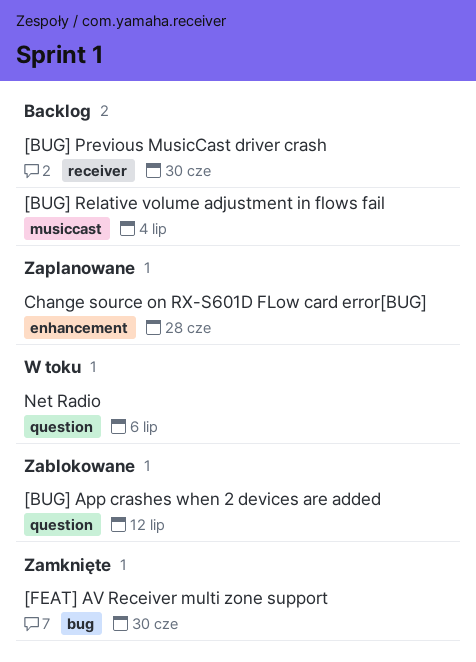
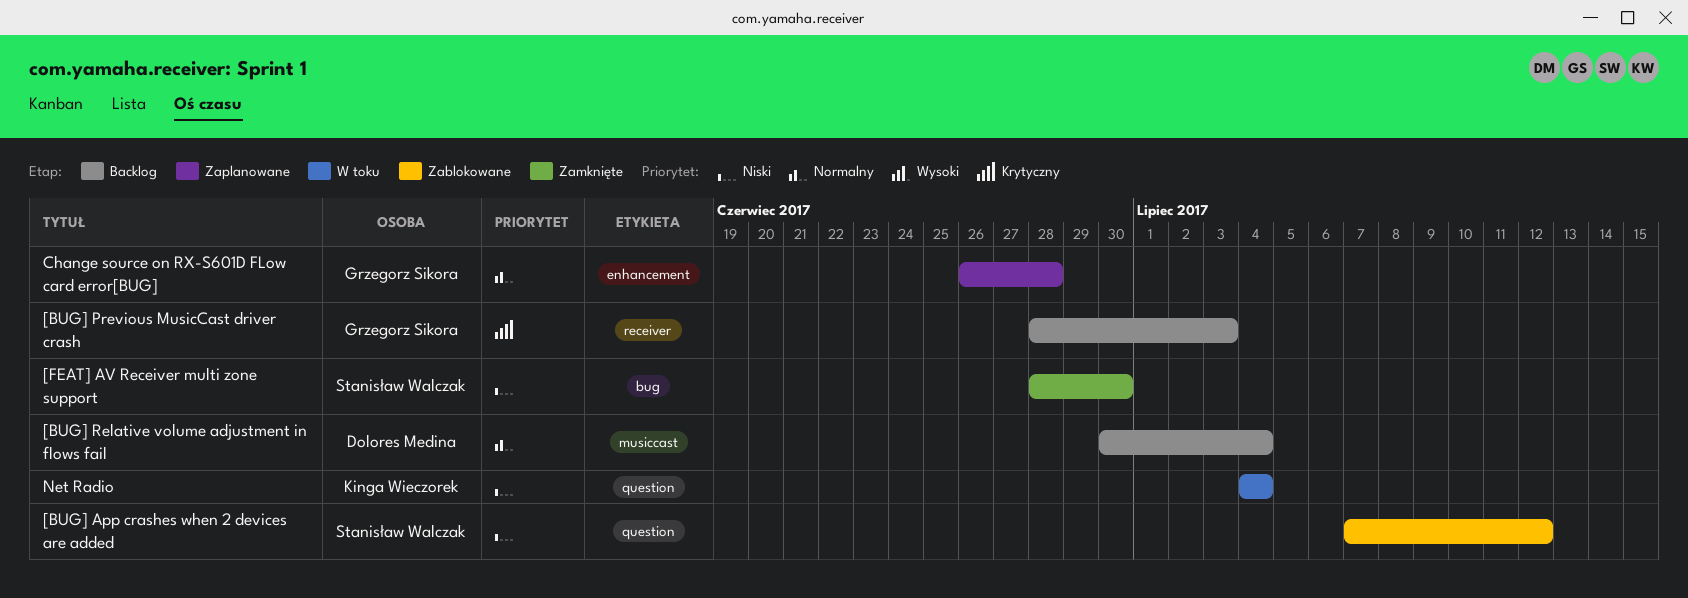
[BUG] Previous MusicCast driver crash, due: Jun 30 -> Jul 3
Net Radio, due: Jul 6 -> Jul 4

